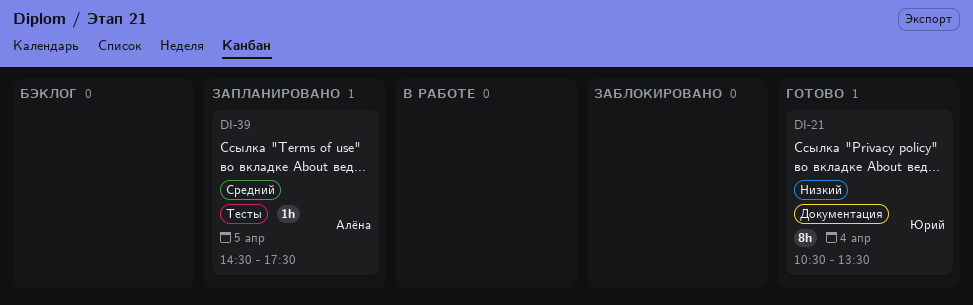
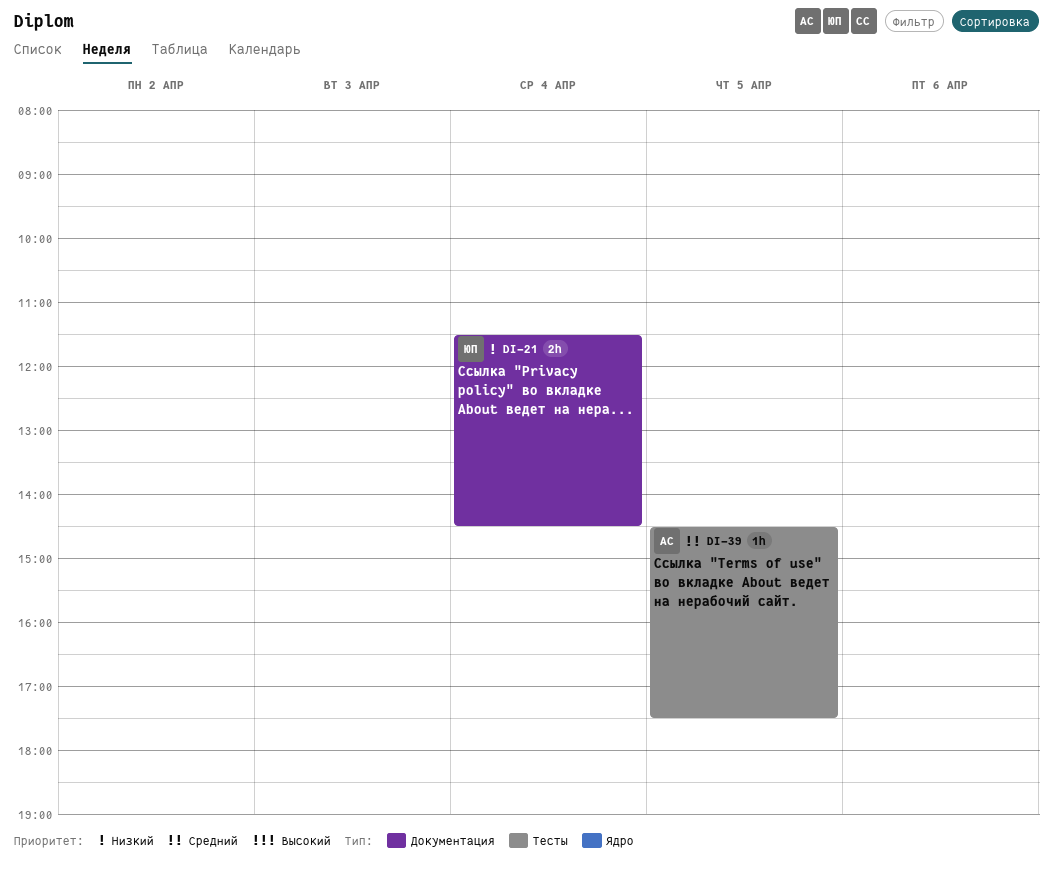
DI-21, estimate: 8h -> 2h
DI-21, begins: 10:30 -> 11:30
DI-21, ends: 13:30 -> 14:30

